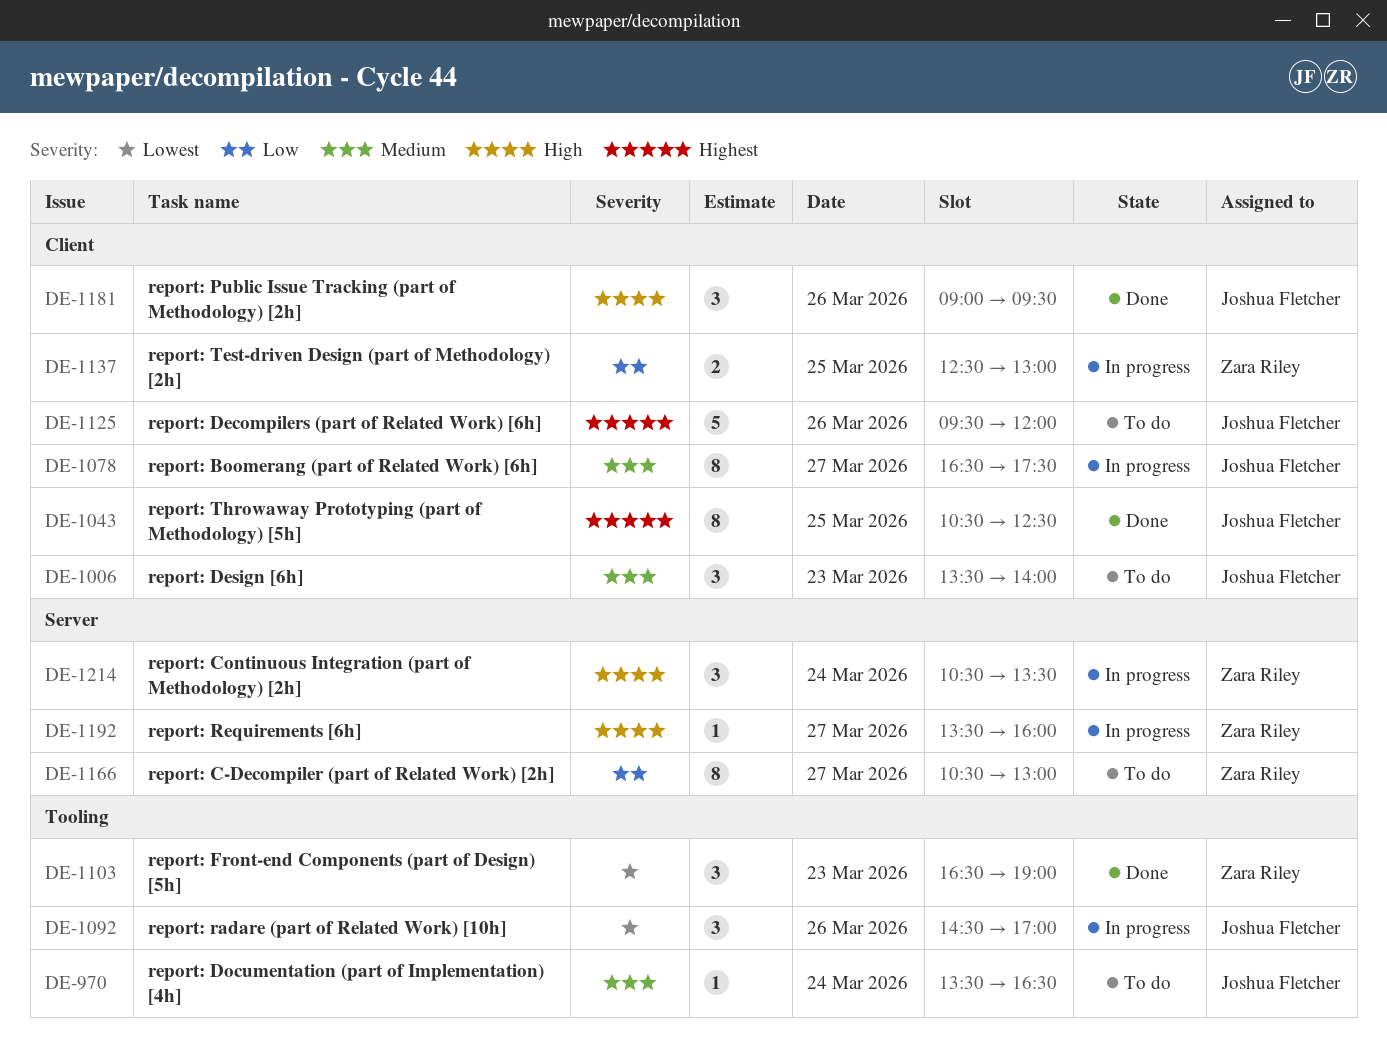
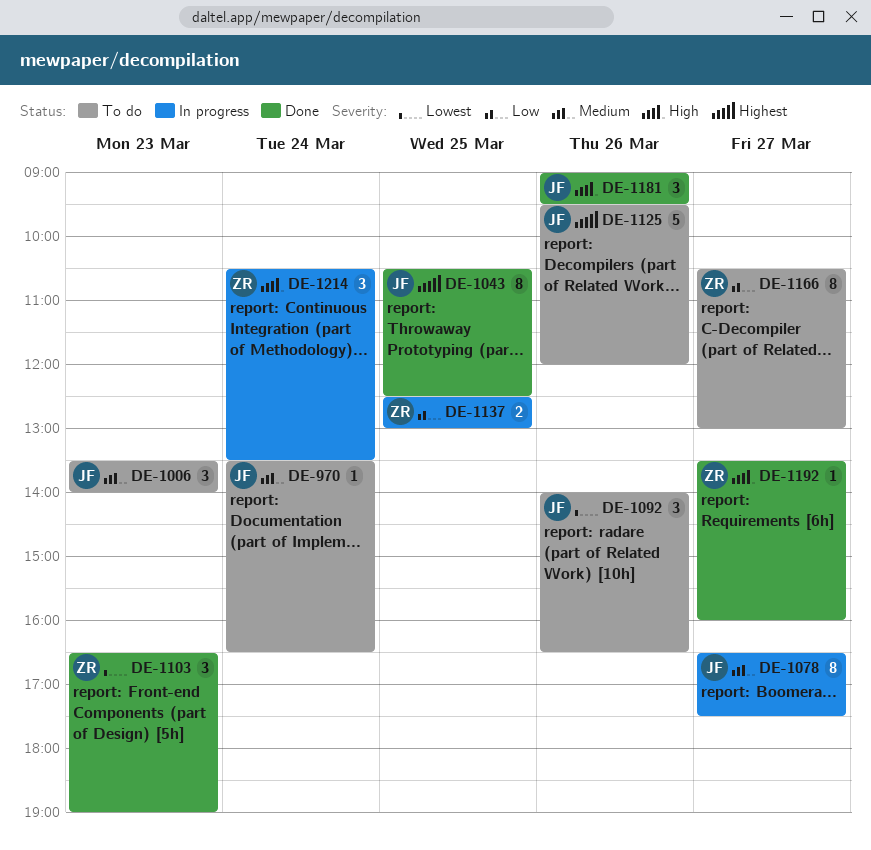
DE-1092, status: In progress -> To do
DE-1092, begins: 14:30 -> 14:00
DE-1092, ends: 17:00 -> 16:30
DE-1192, status: In progress -> Done

